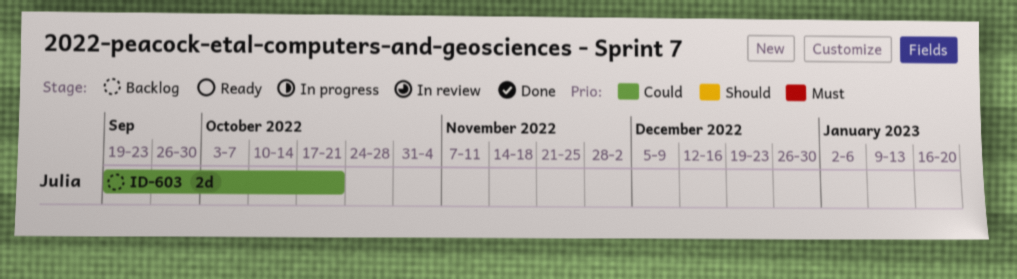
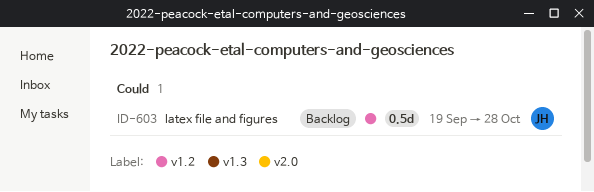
ID-603, estimate: 2d -> 0.5d
ID-603, due: Oct 21 -> Oct 28

